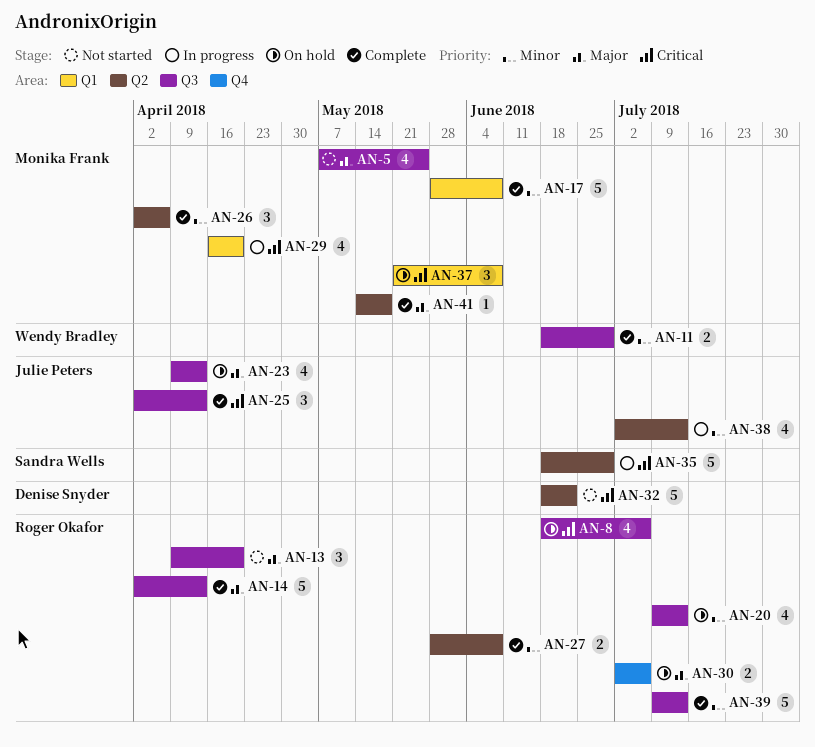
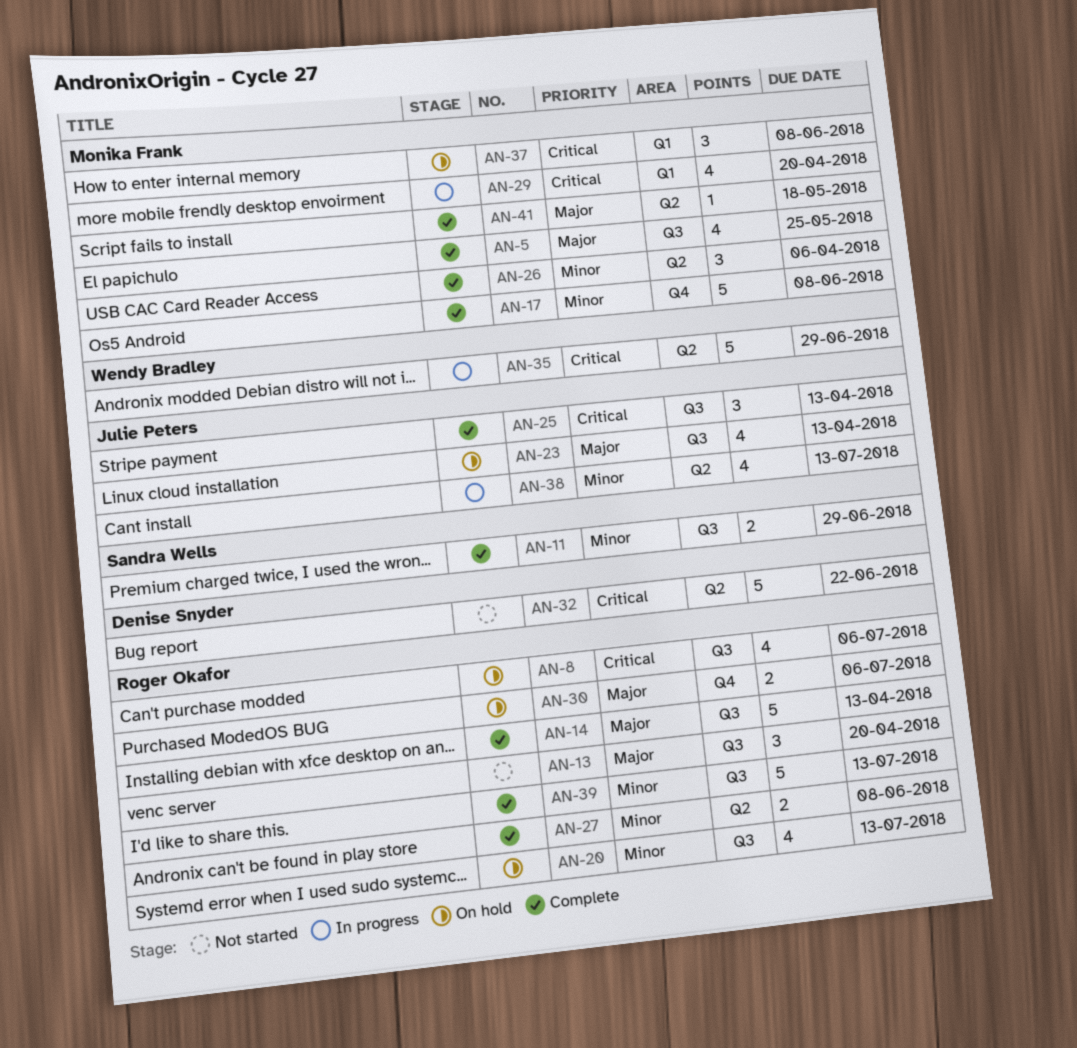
AN-5, status: Not started -> Complete
AN-11, owner: Wendy Bradley -> Sandra Wells
AN-17, label: Q1 -> Q4
AN-35, owner: Sandra Wells -> Wendy Bradley

